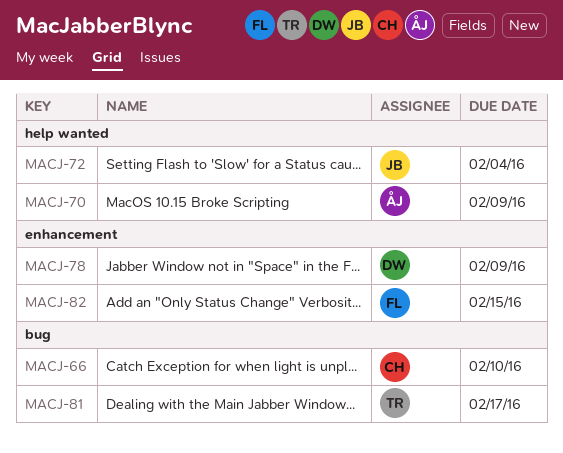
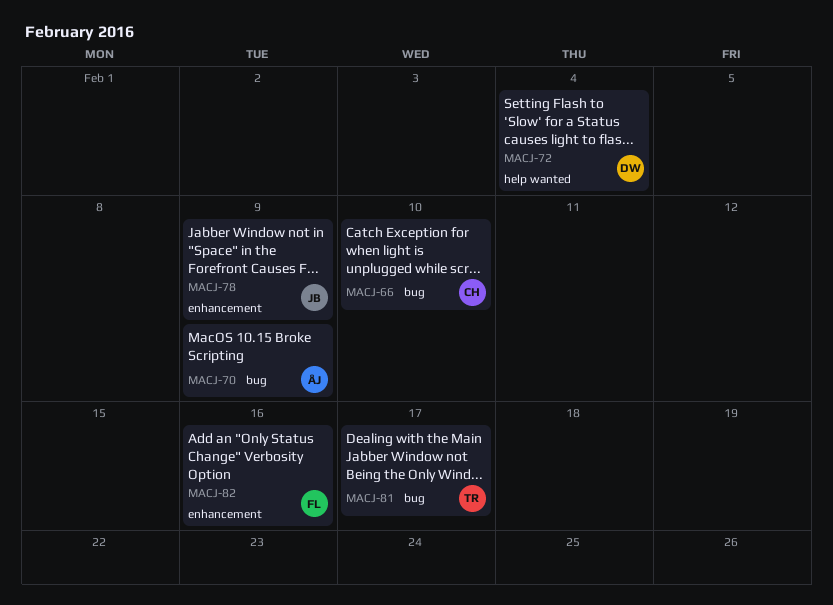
MACJ-70, label: help wanted -> bug
MACJ-72, owner: JB -> DW
MACJ-78, owner: DW -> JB
MACJ-82, due: Feb 15 -> Feb 16

